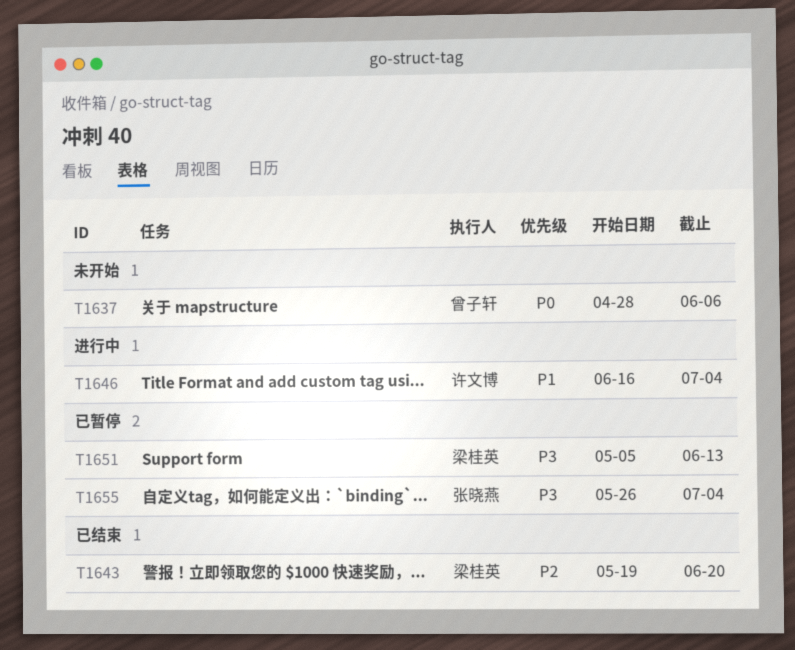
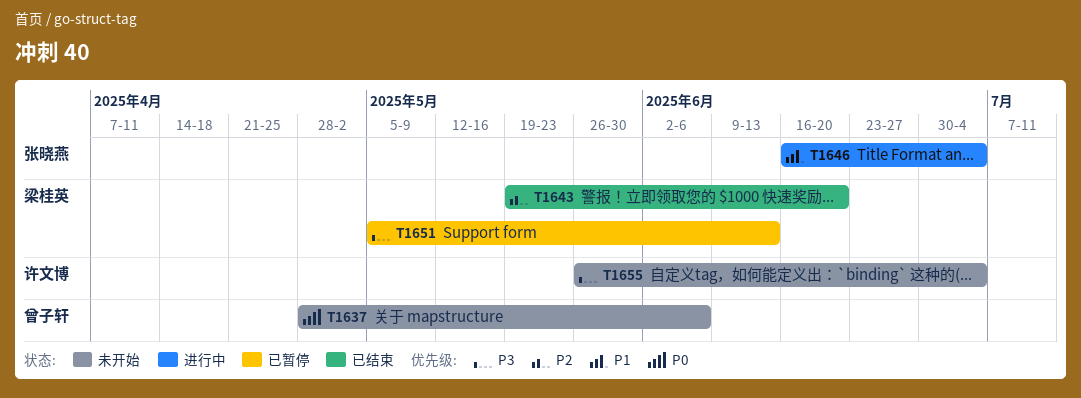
T1646, owner: 许文博 -> 张晓燕
T1655, status: 已暂停 -> 未开始
T1655, owner: 张晓燕 -> 许文博

